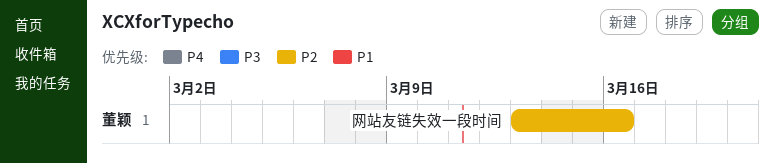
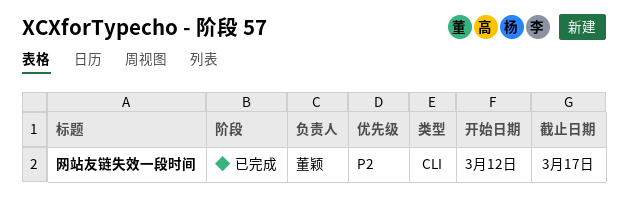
网站友链失效一段时间, start: Mar 13 -> Mar 12
网站友链失效一段时间, due: Mar 16 -> Mar 17

